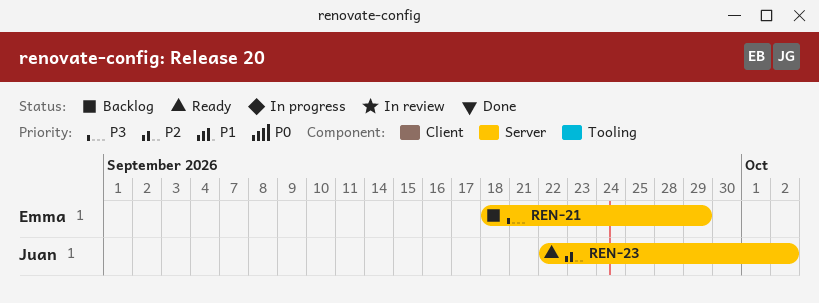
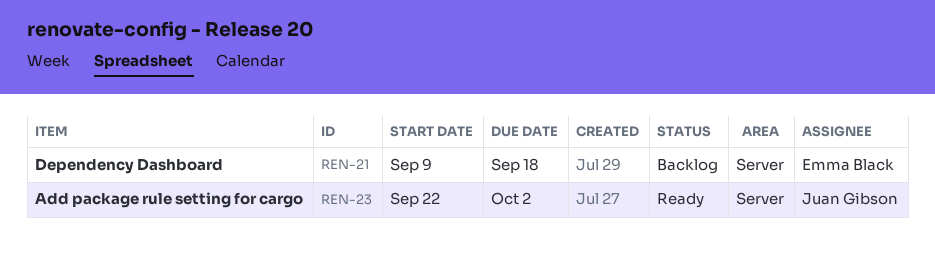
REN-21, start: Sep 18 -> Sep 9
REN-21, due: Sep 29 -> Sep 18

